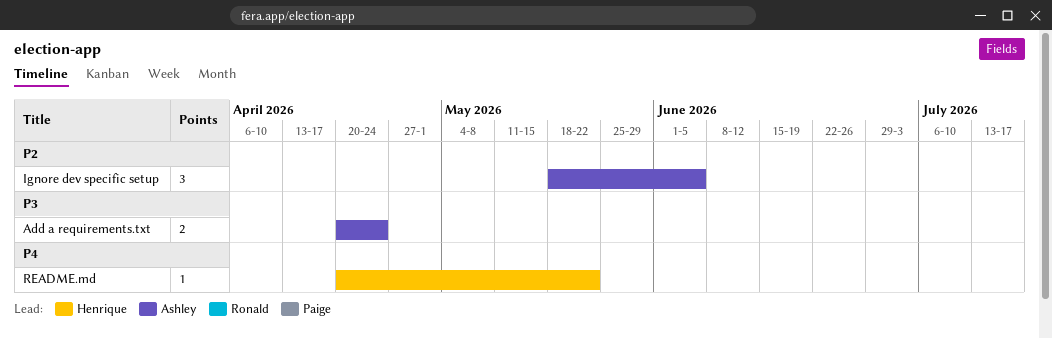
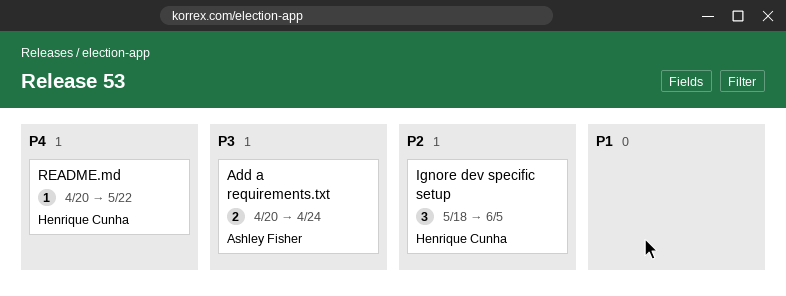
Ignore dev specific setup, owner: Ashley Fisher -> Henrique Cunha

